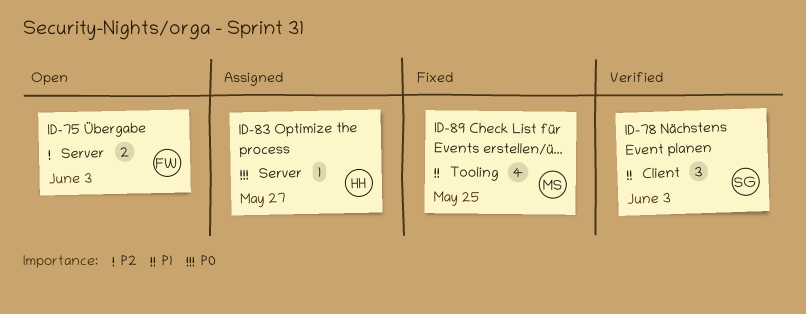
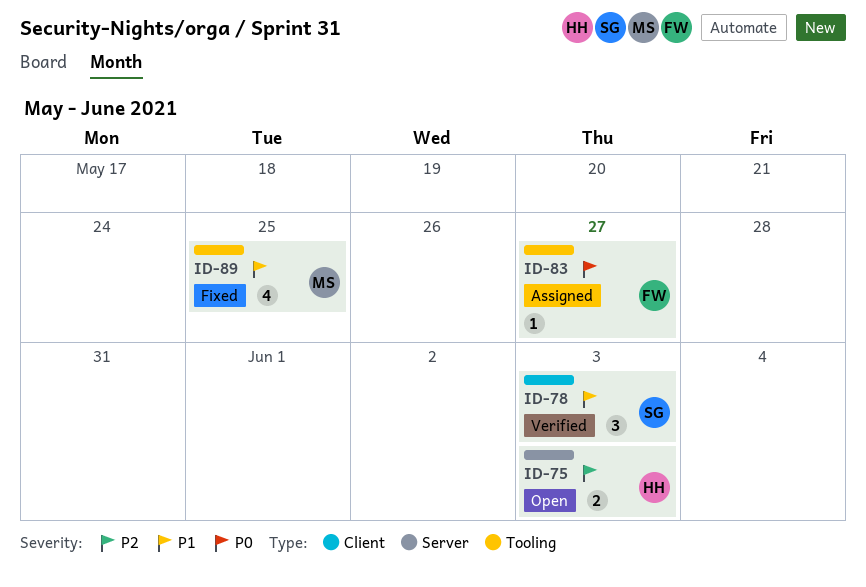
ID-75, owner: FW -> HH
ID-83, owner: HH -> FW
ID-83, label: Server -> Tooling

